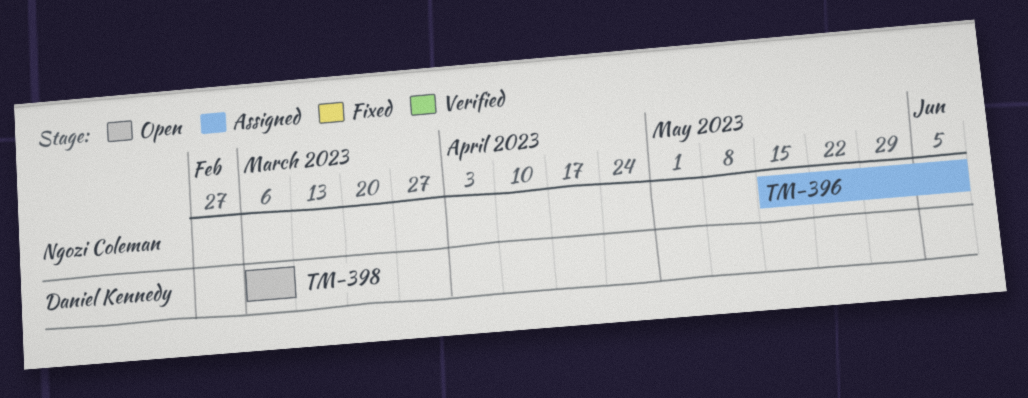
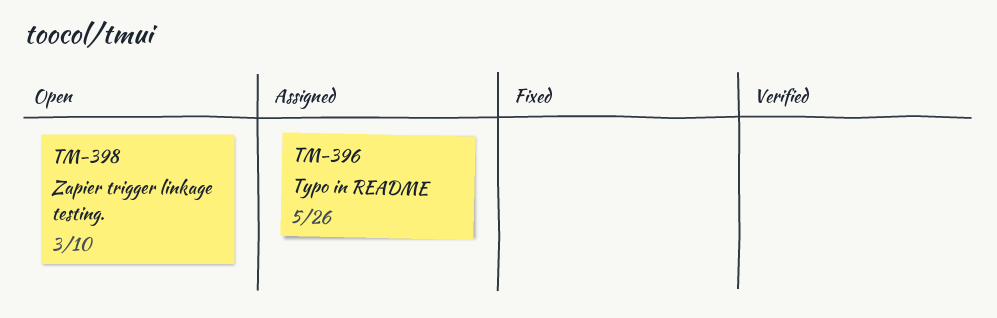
TM-396, due: Jun 9 -> May 26

